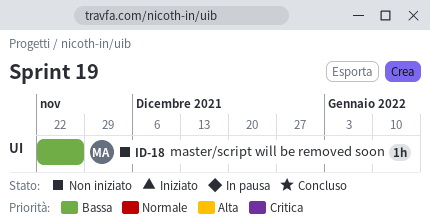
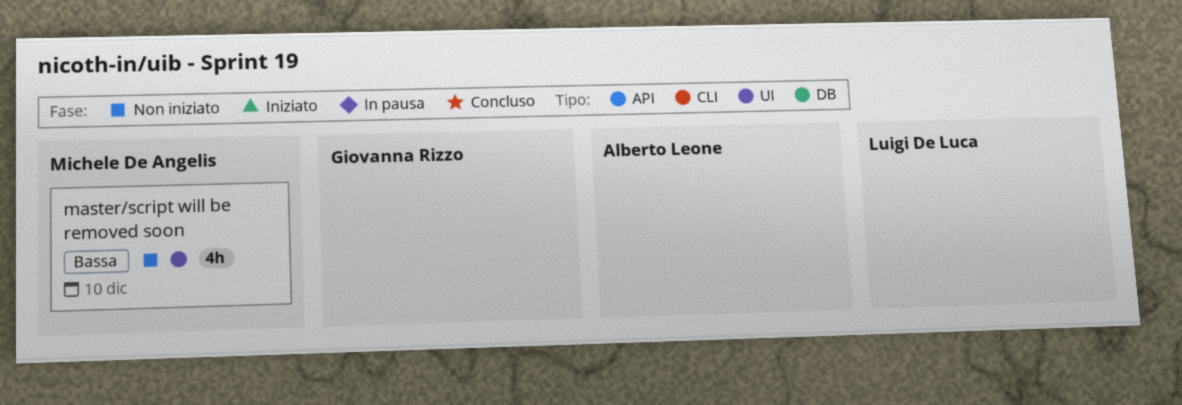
master/script will be removed soon, estimate: 1h -> 4h
master/script will be removed soon, due: Nov 26 -> Dec 10

